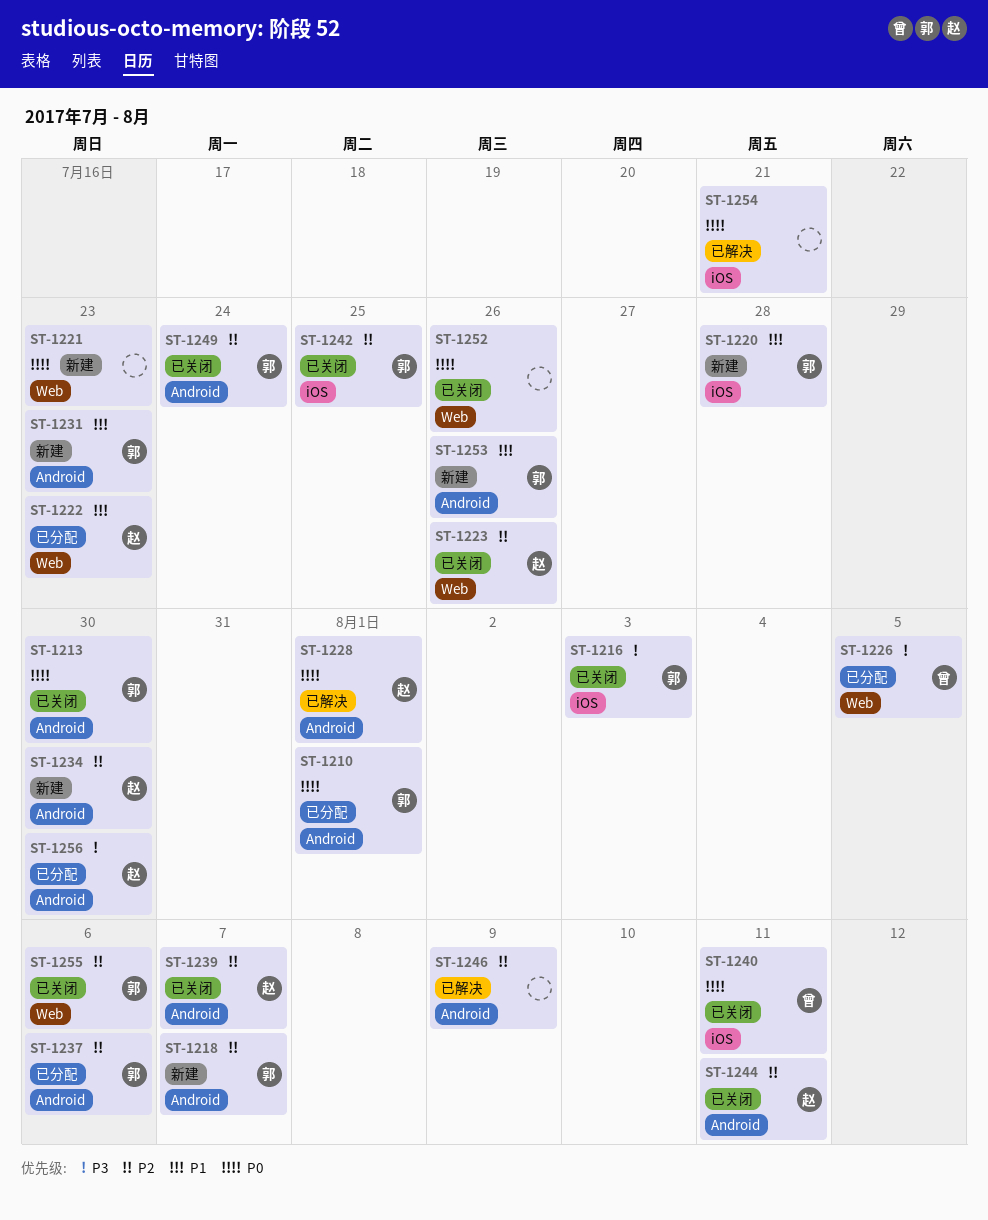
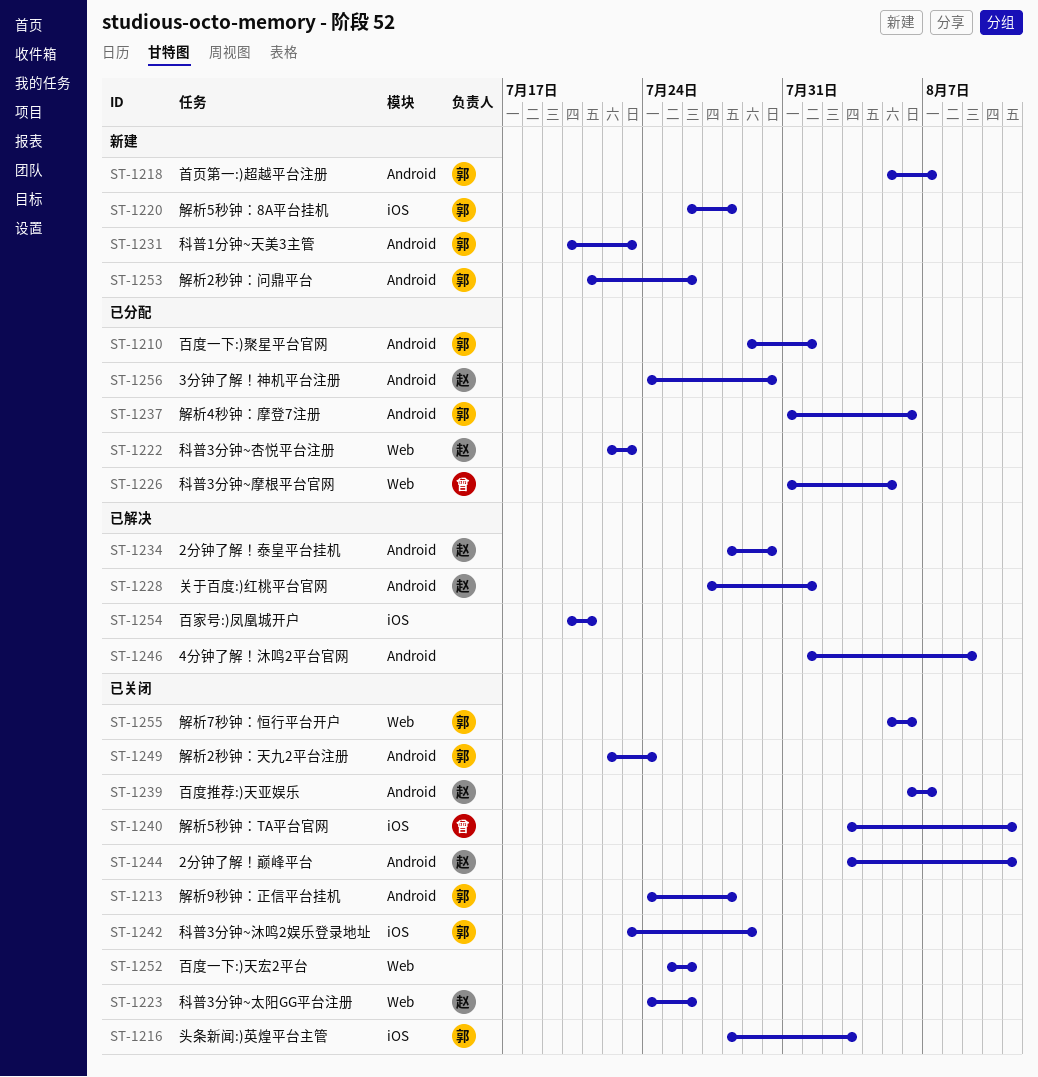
ST-1213, due: Jul 30 -> Jul 28
ST-1221: present -> none
ST-1234, status: 新建 -> 已解决
ST-1242, due: Jul 25 -> Jul 29

